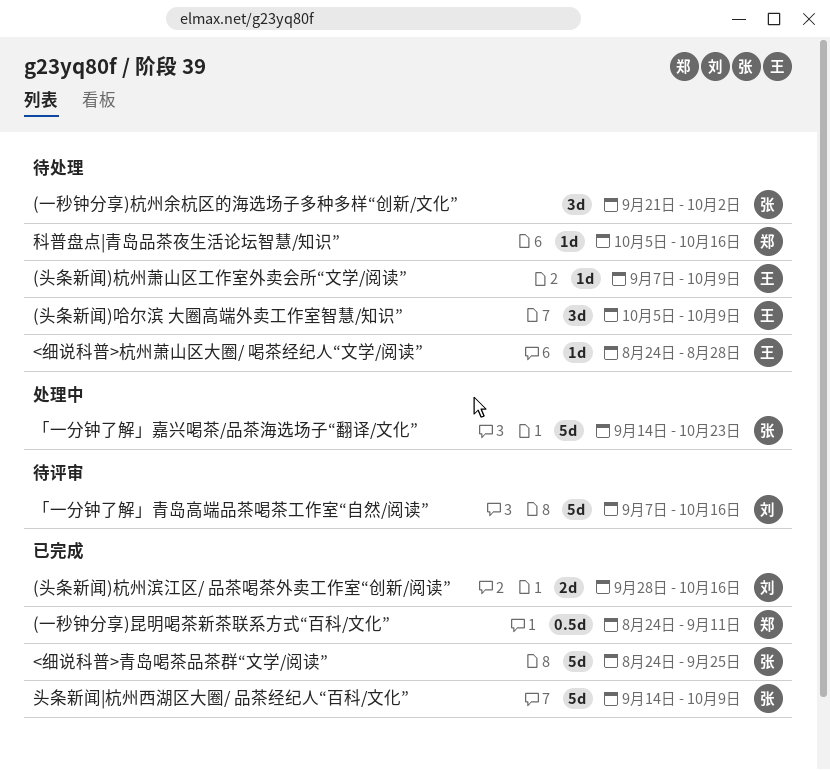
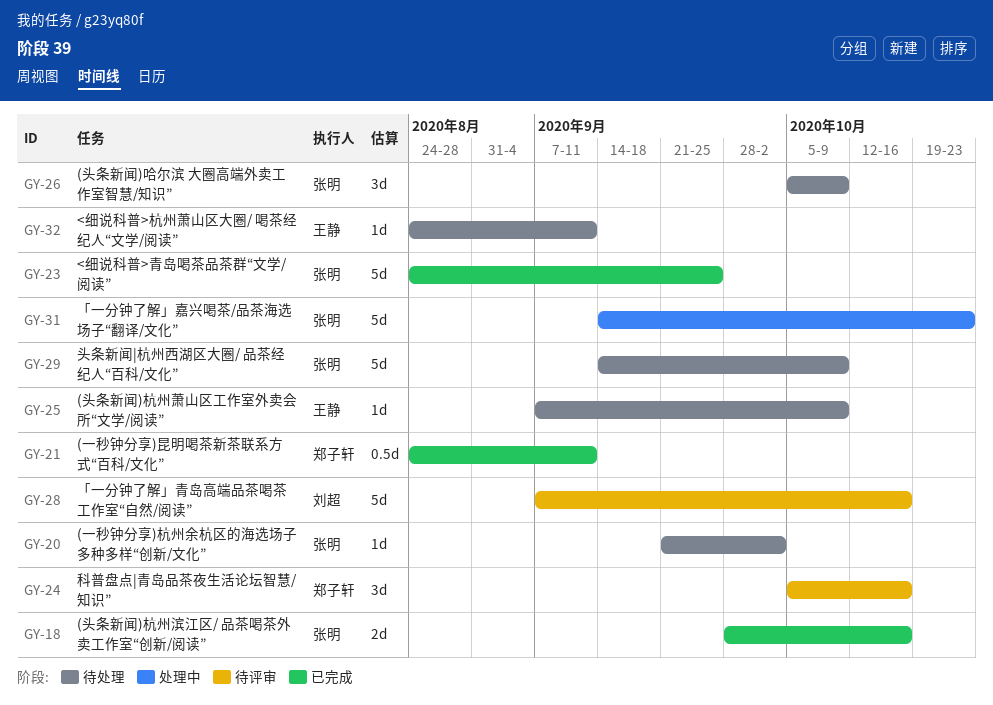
(一秒钟分享)杭州余杭区的海选场子多种多样“创新/文化”, estimate: 3d -> 1d
(头条新闻)哈尔滨 大圈高端外卖工作室智慧/知识”, owner: 王静 -> 张明
(头条新闻)杭州滨江区/ 品茶喝茶外卖工作室“创新/阅读”, owner: 刘超 -> 张明
<细说科普>杭州萧山区大圈/ 喝茶经纪人“文学/阅读”, due: Aug 28 -> Sep 11
头条新闻|杭州西湖区大圈/ 品茶经纪人“百科/文化”, status: 已完成 -> 待处理
科普盘点|青岛品茶夜生活论坛智慧/知识”, status: 待处理 -> 待评审
科普盘点|青岛品茶夜生活论坛智慧/知识”, estimate: 1d -> 3d

